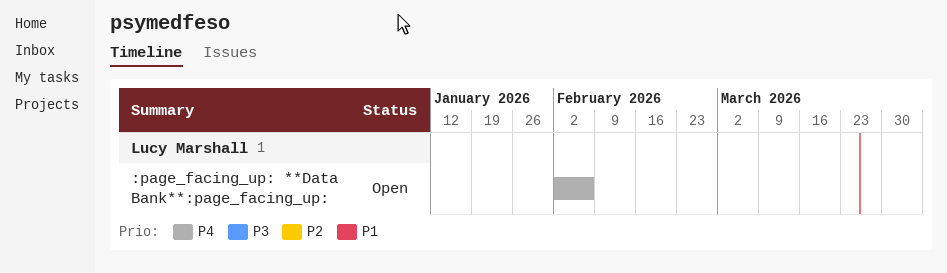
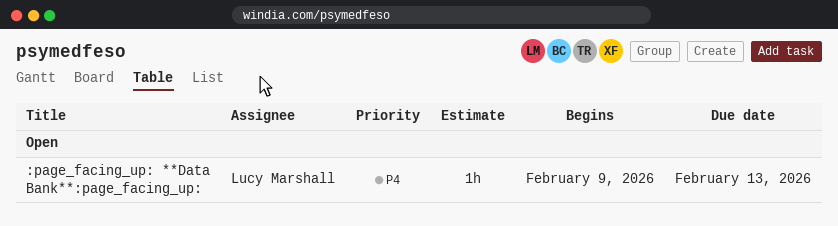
:page_facing_up: **Data Bank**:page_facing_up:, start: Feb 2 -> Feb 9
:page_facing_up: **Data Bank**:page_facing_up:, due: Feb 6 -> Feb 13

